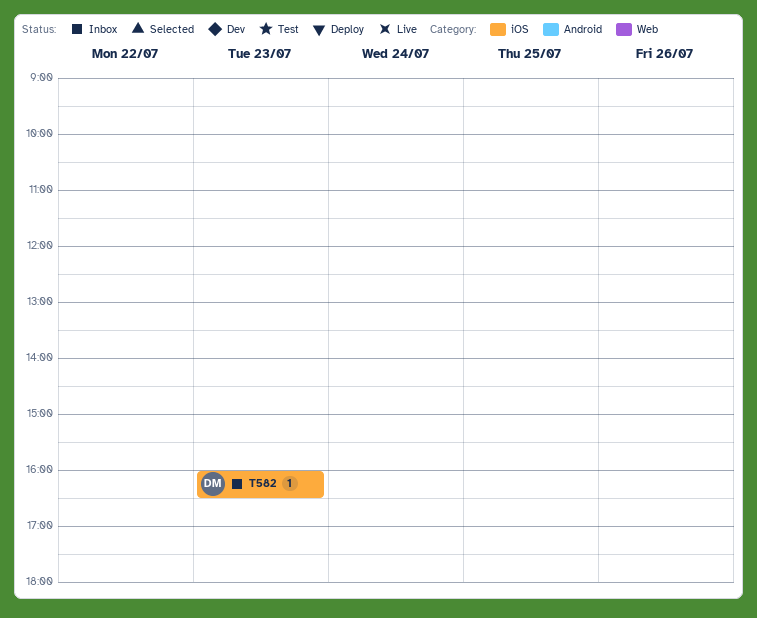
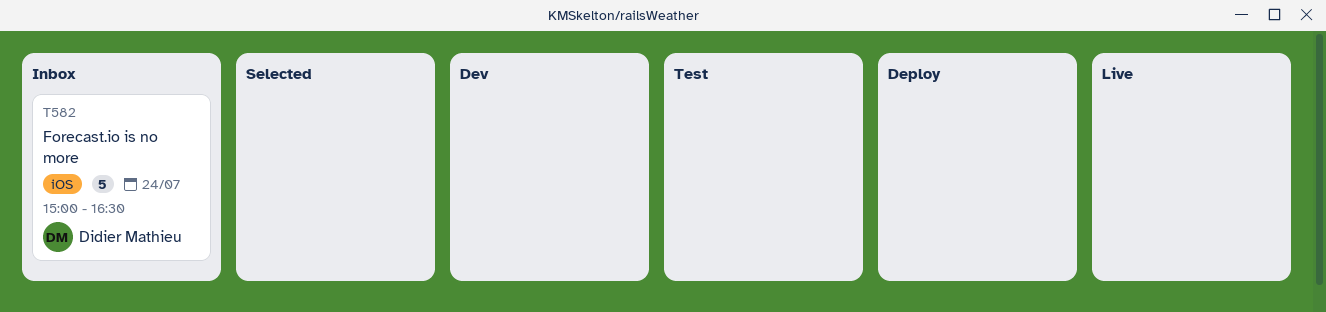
T582, estimate: 1 -> 5
T582, day: Jul 23 -> Jul 24
T582, begins: 16:00 -> 15:00

